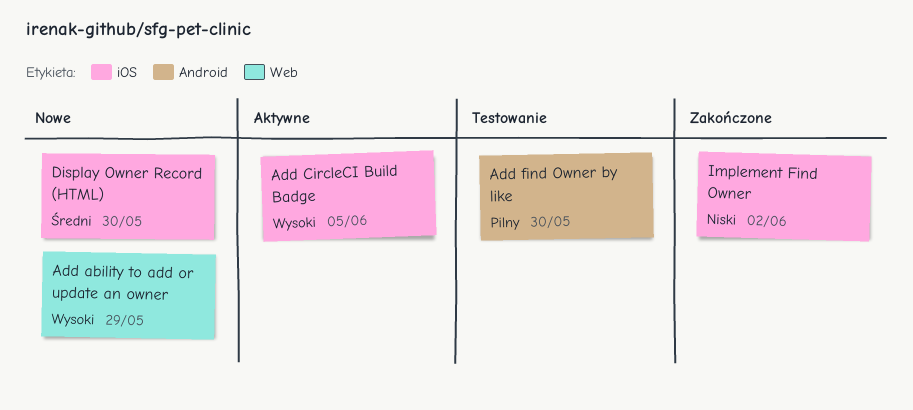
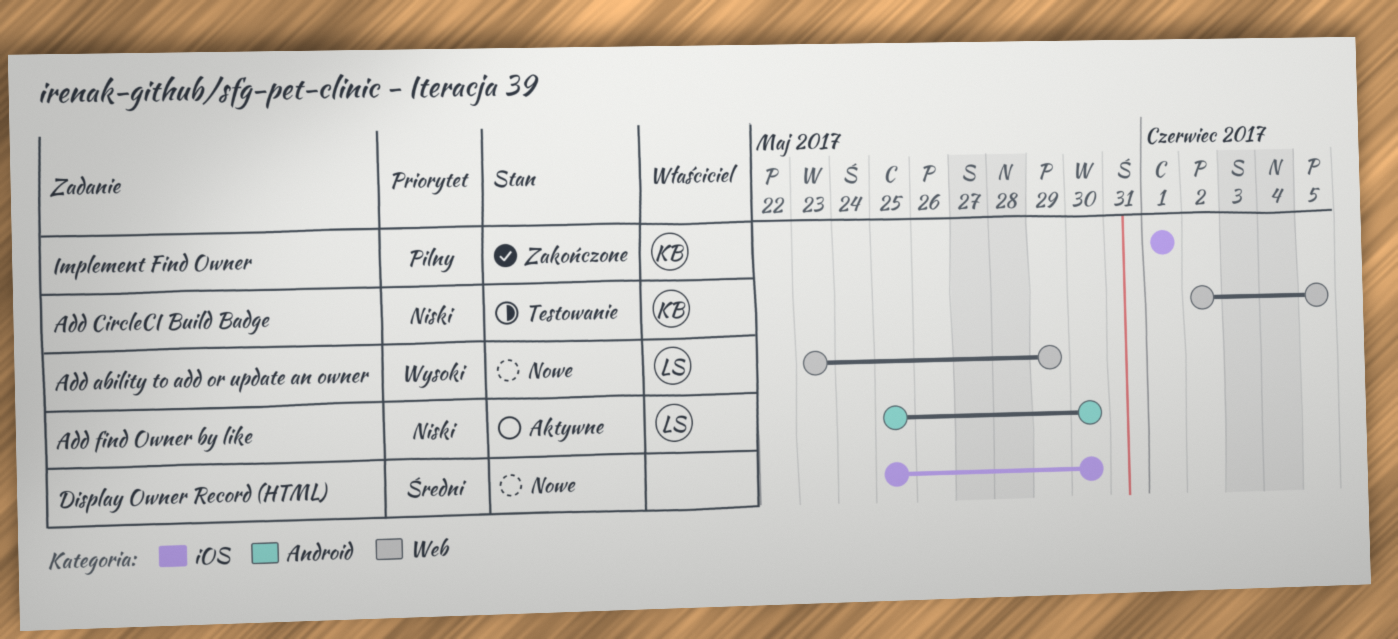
Add CircleCI Build Badge, status: Aktywne -> Testowanie
Add CircleCI Build Badge, priority: Wysoki -> Niski
Add CircleCI Build Badge, label: iOS -> Web
Add find Owner by like, status: Testowanie -> Aktywne
Add find Owner by like, priority: Pilny -> Niski
Implement Find Owner, priority: Niski -> Pilny
Implement Find Owner, due: Jun 2 -> Jun 1

